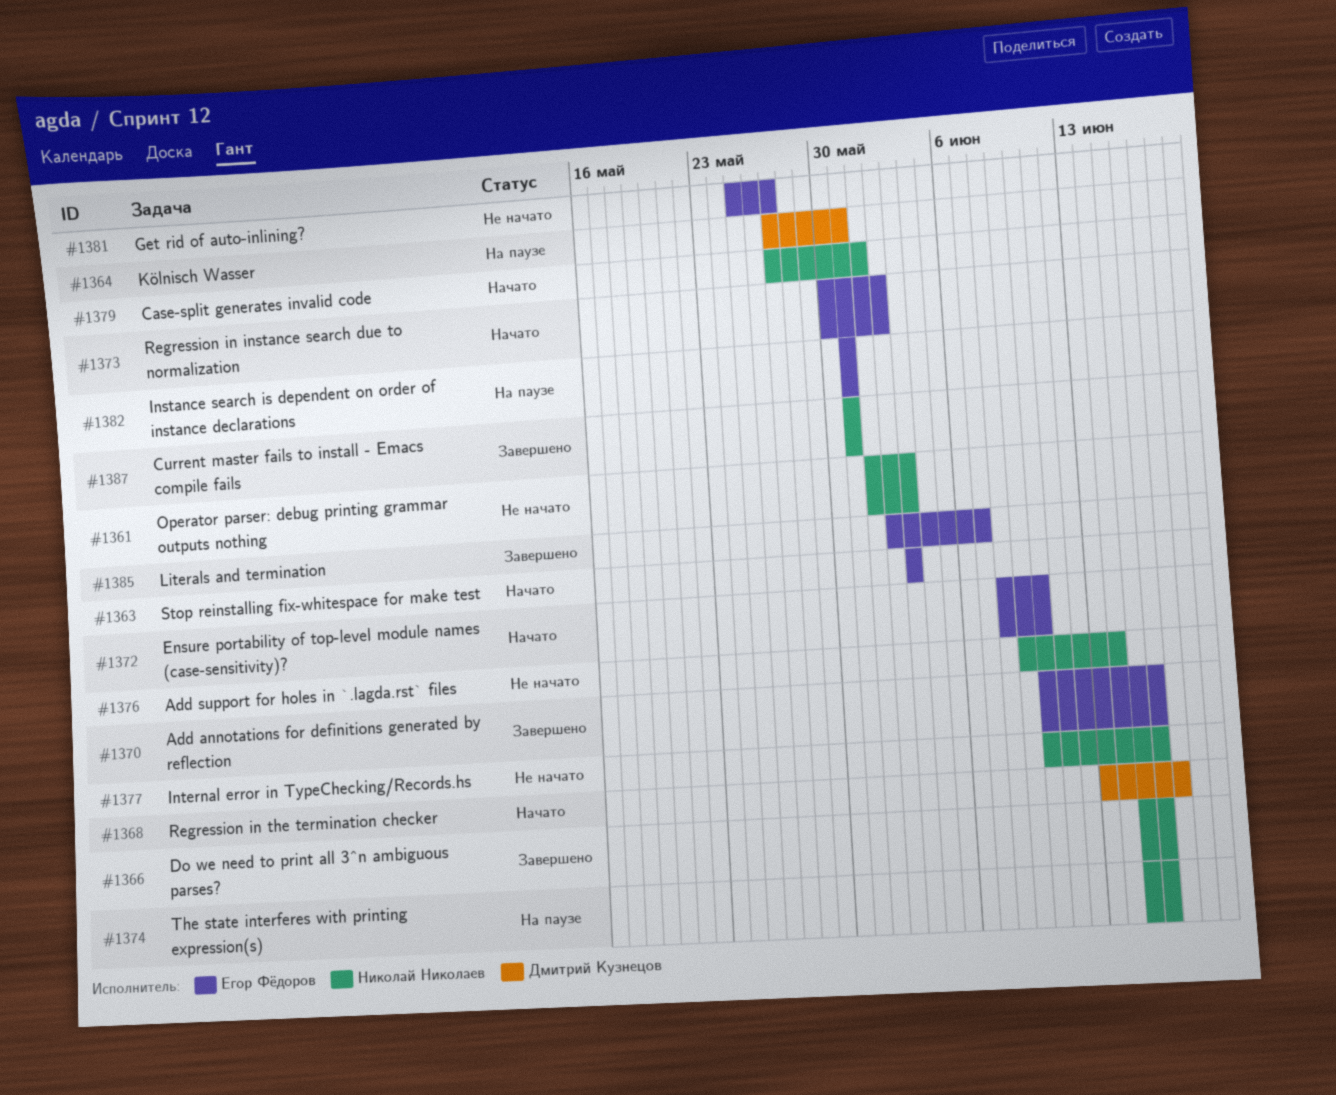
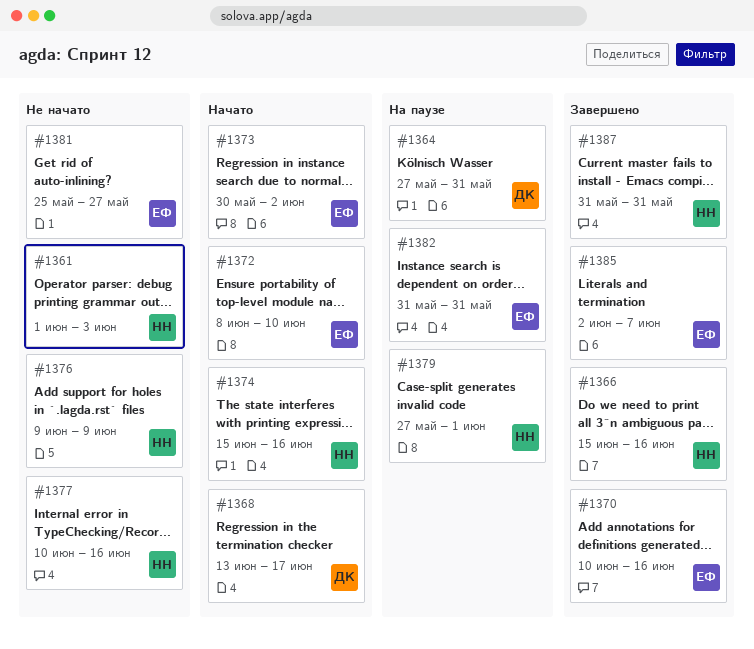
#1363: present -> none
#1374, status: На паузе -> Начато
#1376, due: Jun 14 -> Jun 9
#1379, status: Начато -> На паузе

